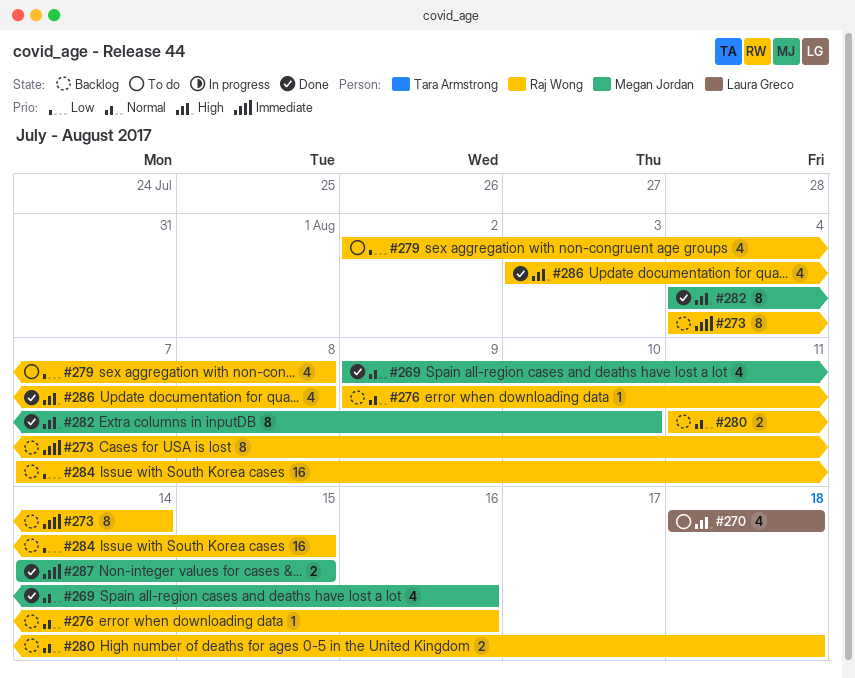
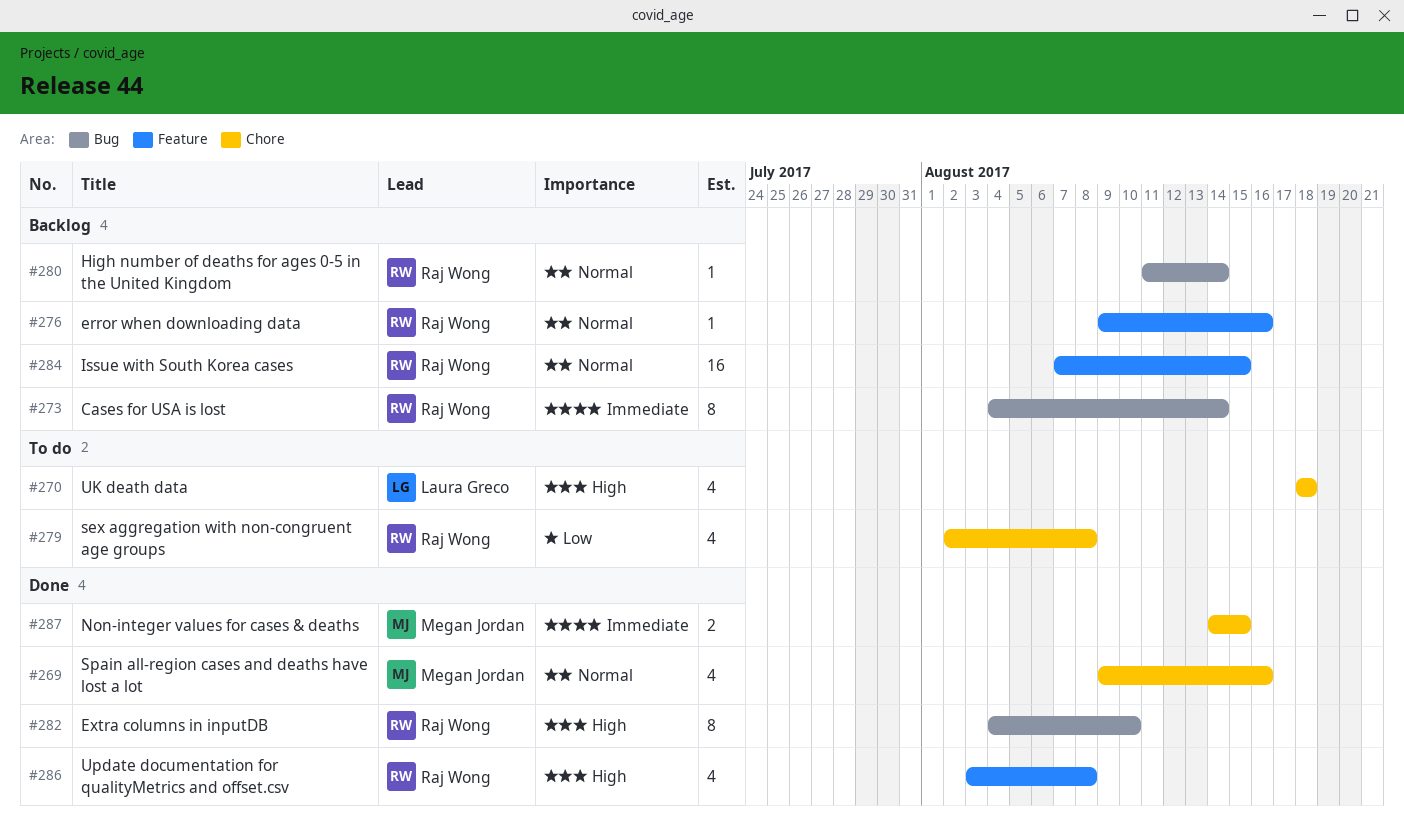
#280, estimate: 2 -> 1
#280, due: Aug 18 -> Aug 14
#282, owner: Megan Jordan -> Raj Wong
#284, priority: Low -> Normal

